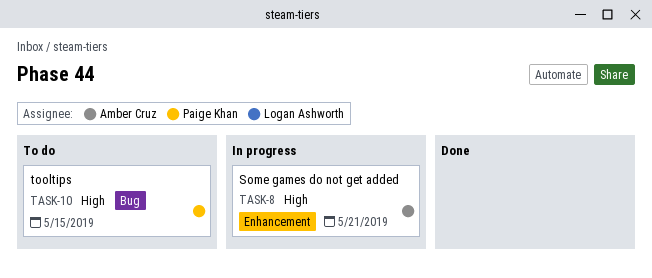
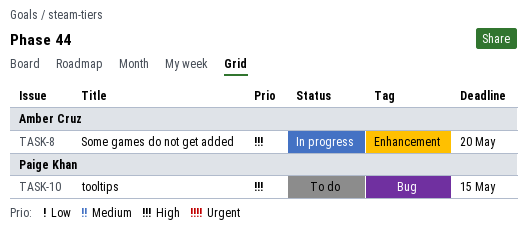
TASK-8, due: May 21 -> May 20

